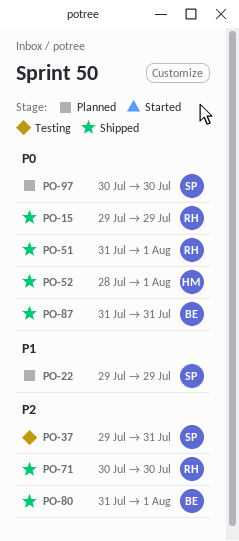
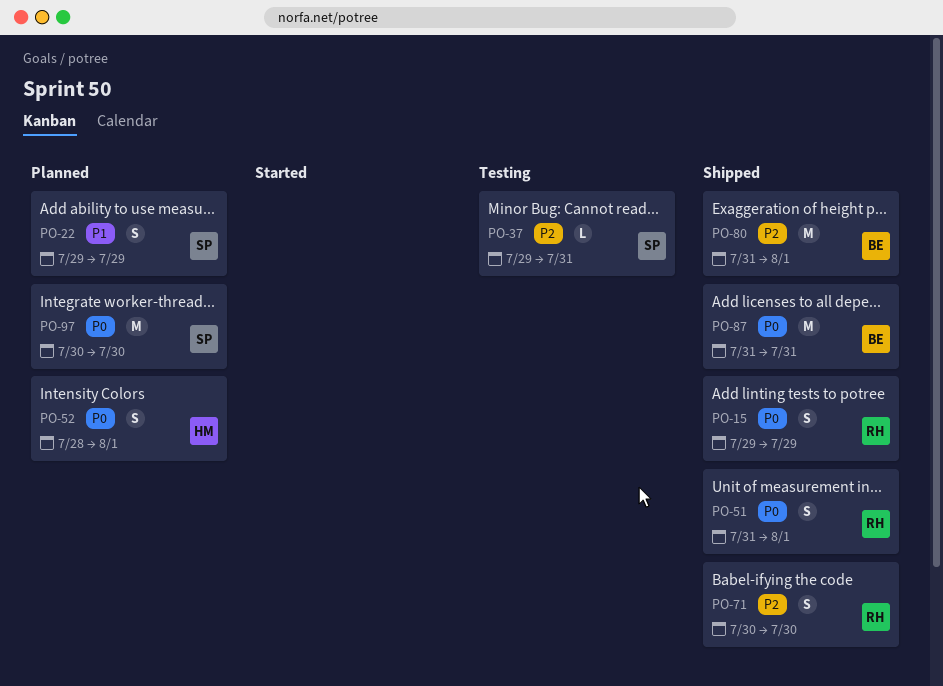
PO-52, status: Shipped -> Planned

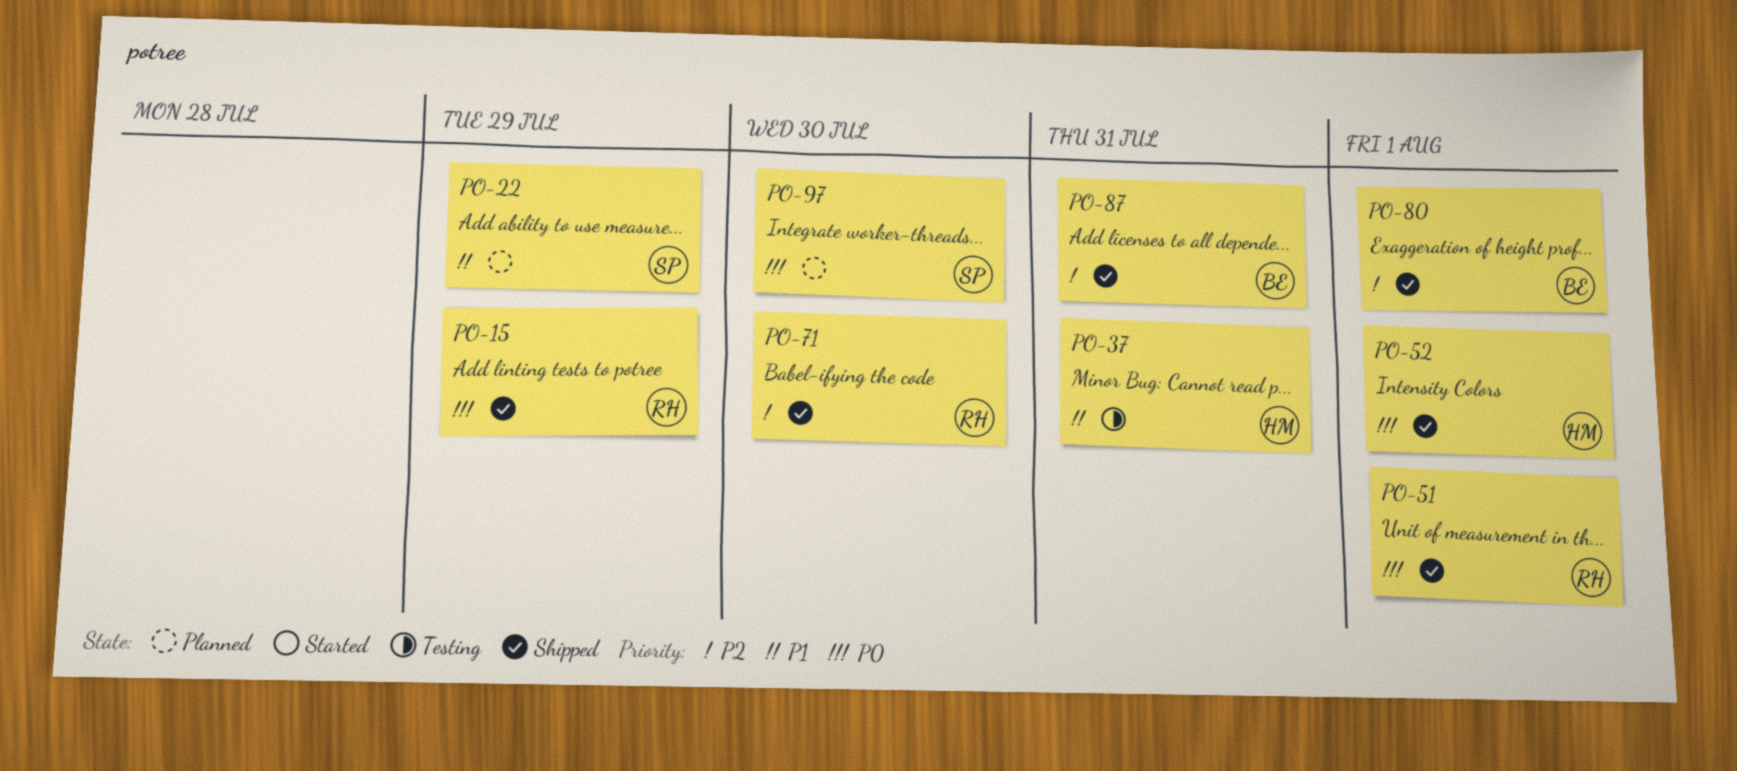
PO-37, owner: SP -> HM
PO-37, priority: P2 -> P1
PO-52, status: Planned -> Shipped
PO-87, priority: P0 -> P2

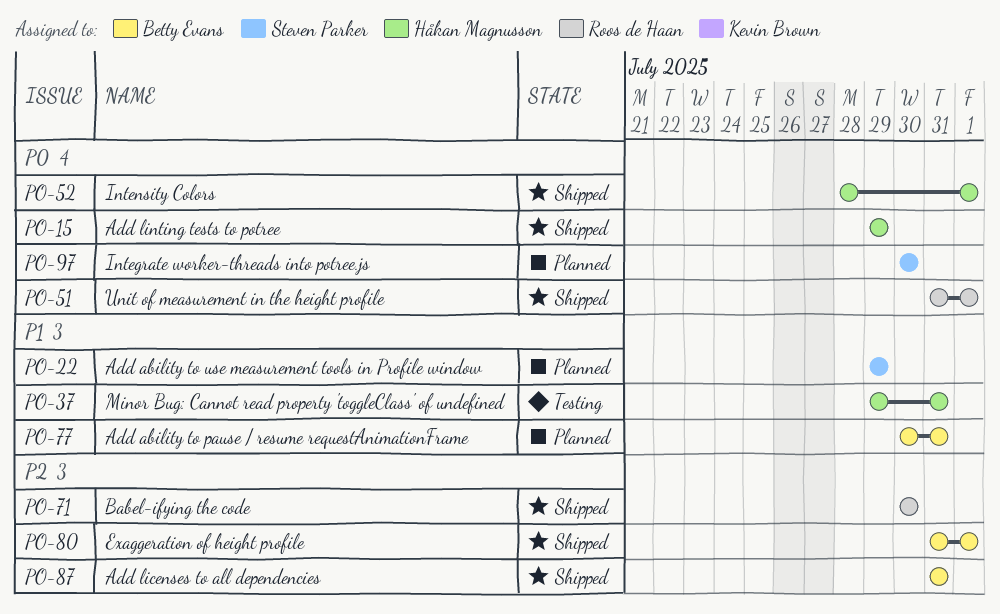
PO-15, owner: Roos de Haan -> Håkan Magnusson
PO-77: none -> present

